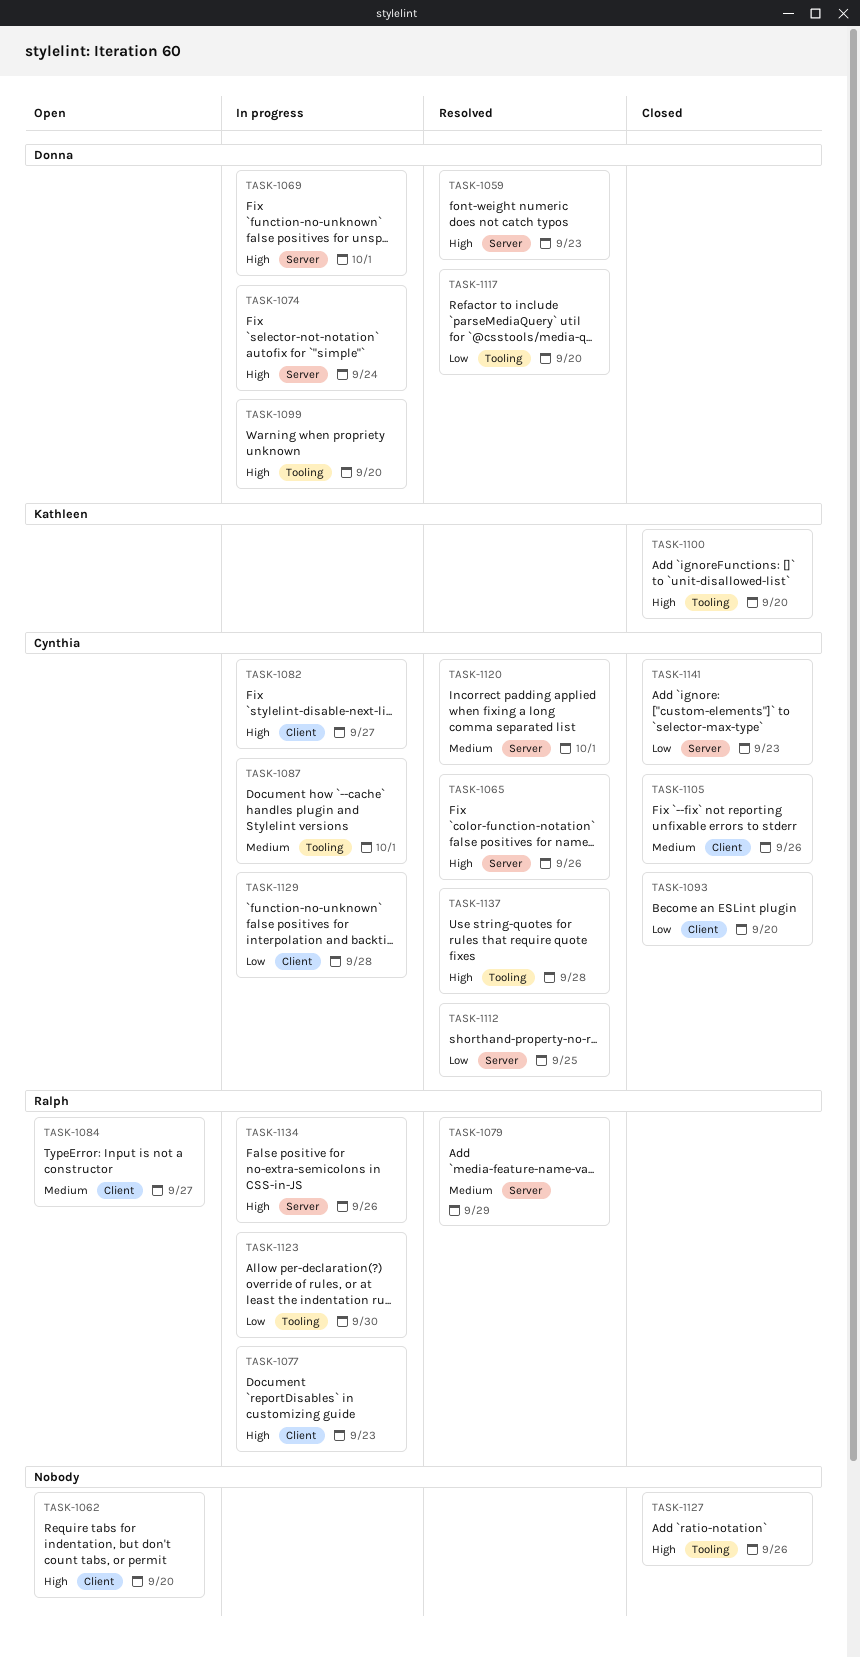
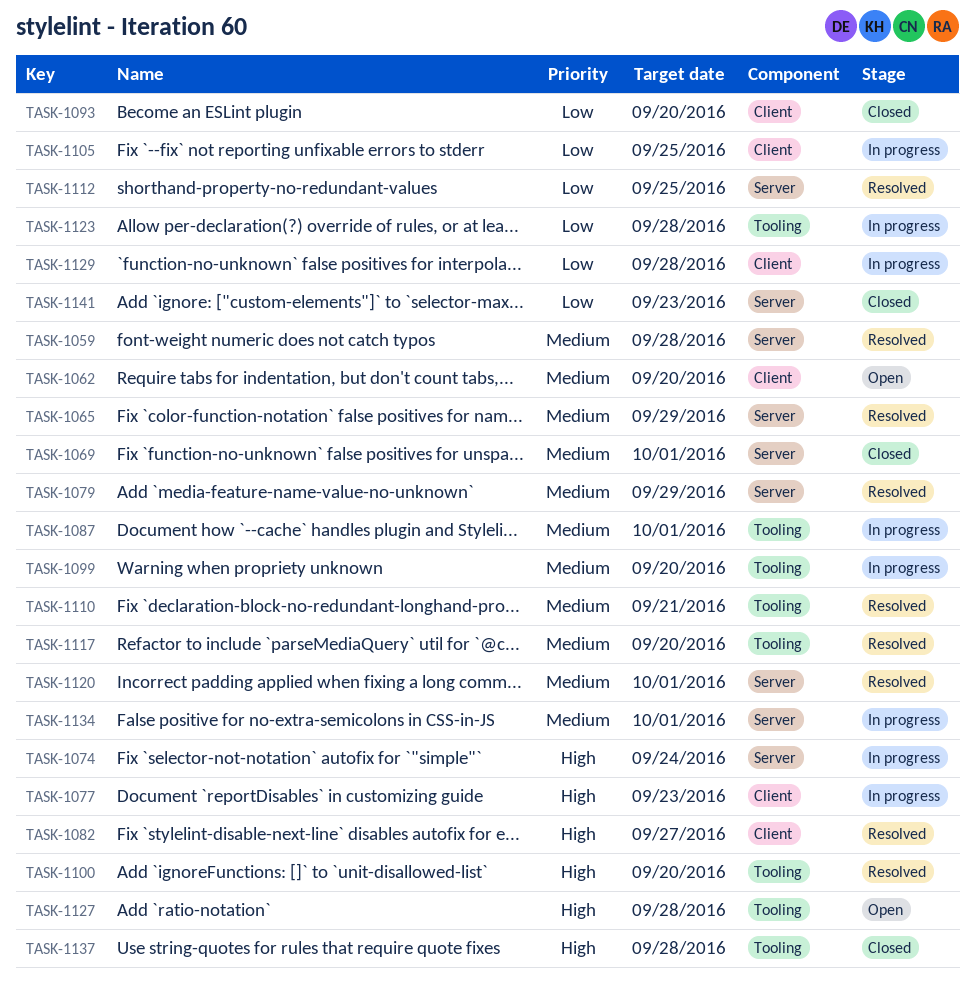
TASK-1059, priority: High -> Medium
TASK-1059, due: Sep 23 -> Sep 28
TASK-1062, priority: High -> Medium
TASK-1065, priority: High -> Medium
TASK-1065, due: Sep 26 -> Sep 29
TASK-1069, status: In progress -> Closed
TASK-1069, priority: High -> Medium
TASK-1082, status: In progress -> Resolved
TASK-1084: present -> none
TASK-1099, priority: High -> Medium
TASK-1100, status: Closed -> Resolved
TASK-1105, status: Closed -> In progress
TASK-1105, priority: Medium -> Low
TASK-1105, due: Sep 26 -> Sep 25
TASK-1110: none -> present
TASK-1117, priority: Low -> Medium
TASK-1123, due: Sep 30 -> Sep 28
TASK-1127, status: Closed -> Open
TASK-1127, due: Sep 26 -> Sep 28
TASK-1134, priority: High -> Medium
TASK-1134, due: Sep 26 -> Oct 1
TASK-1137, status: Resolved -> Closed

